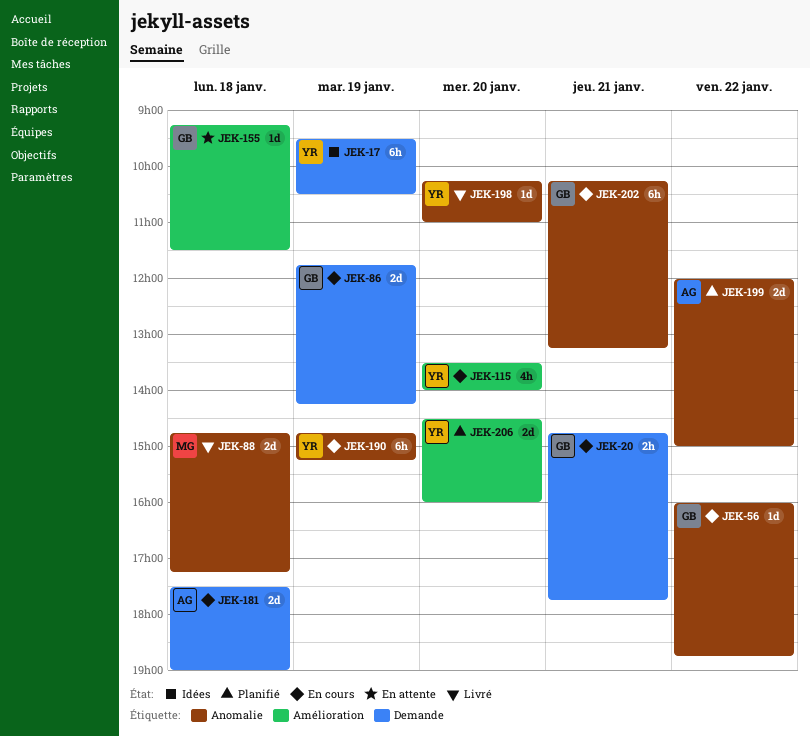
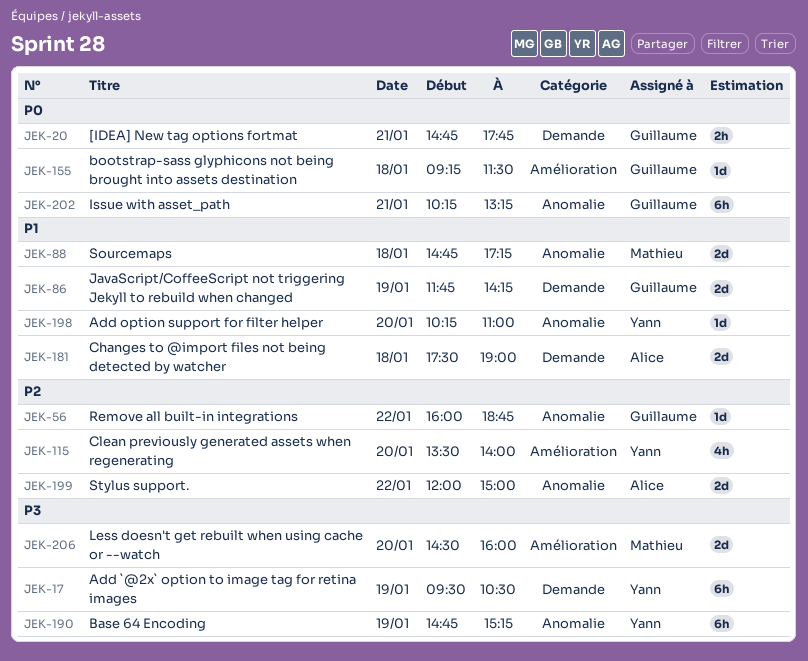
JEK-206, owner: Yann -> Mathieu

